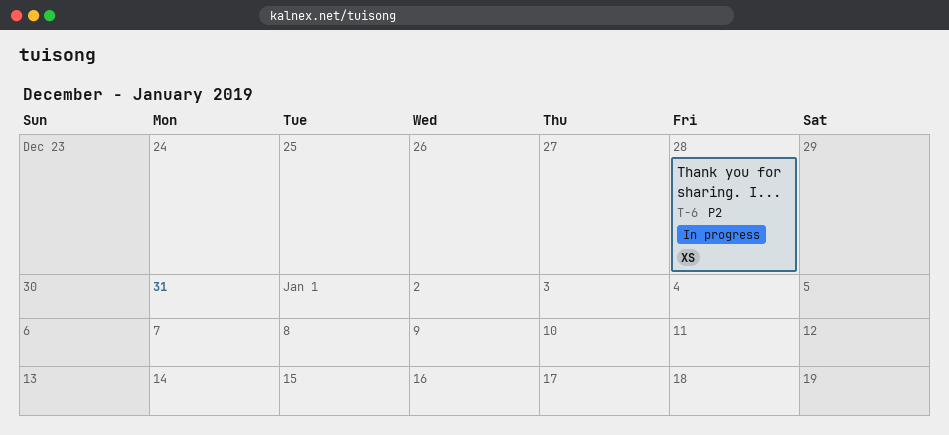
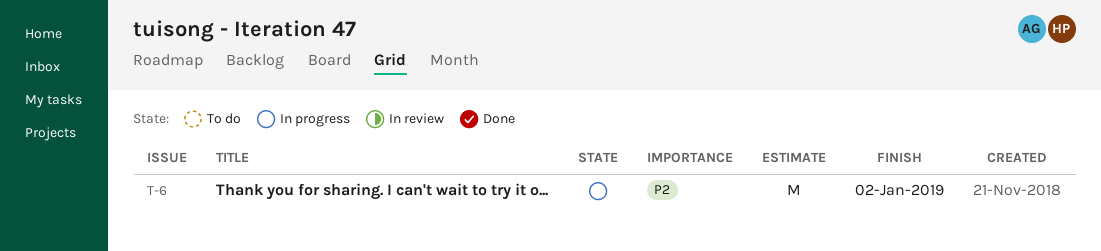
T-6, estimate: XS -> M
T-6, due: Dec 28 -> Jan 2

